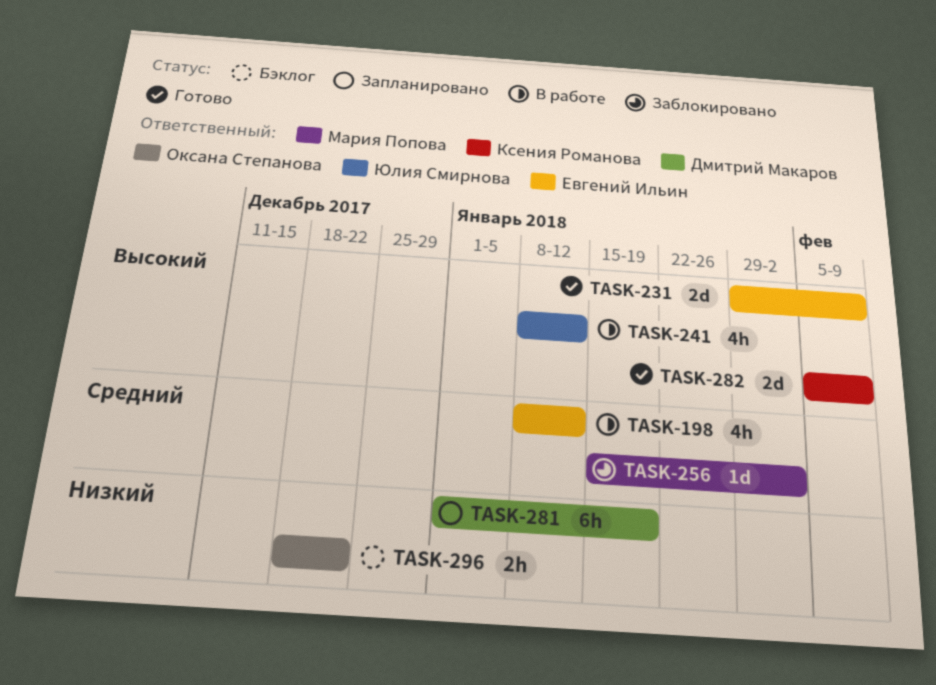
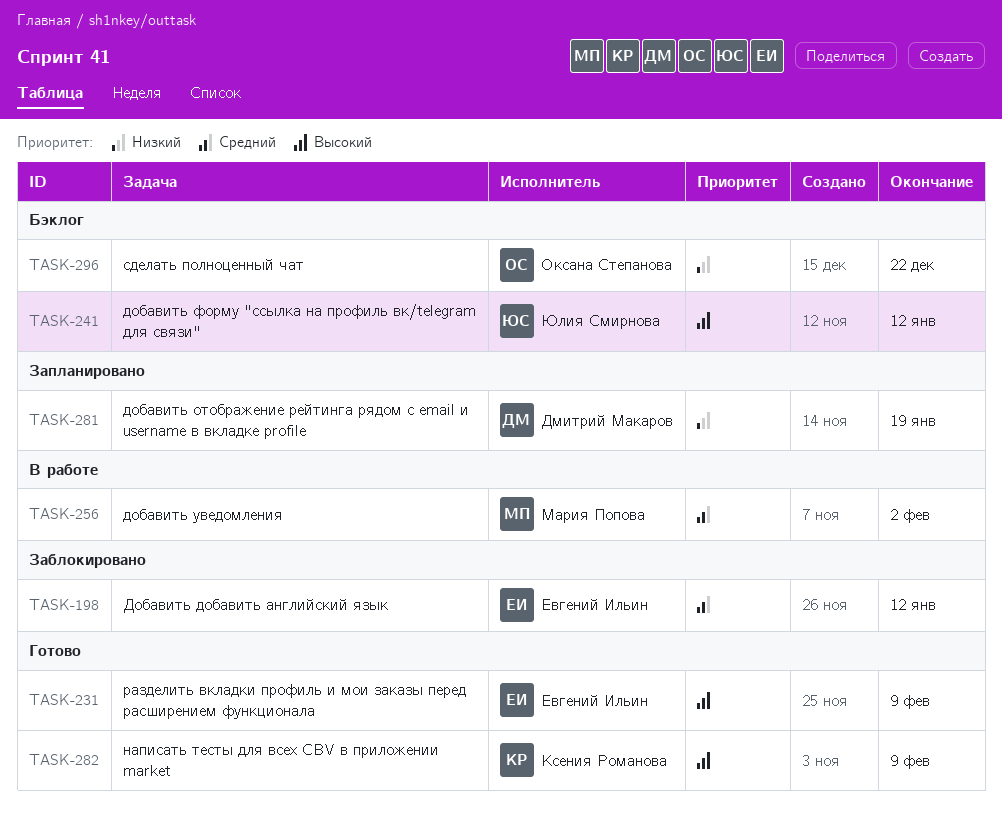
TASK-198, status: В работе -> Заблокировано
TASK-241, status: В работе -> Бэклог
TASK-256, status: Заблокировано -> В работе

